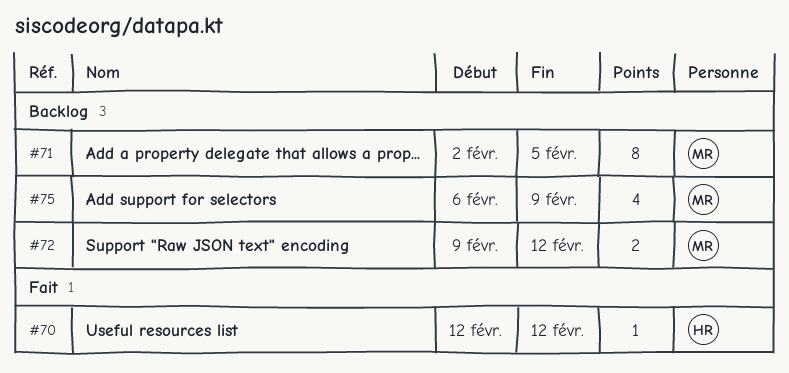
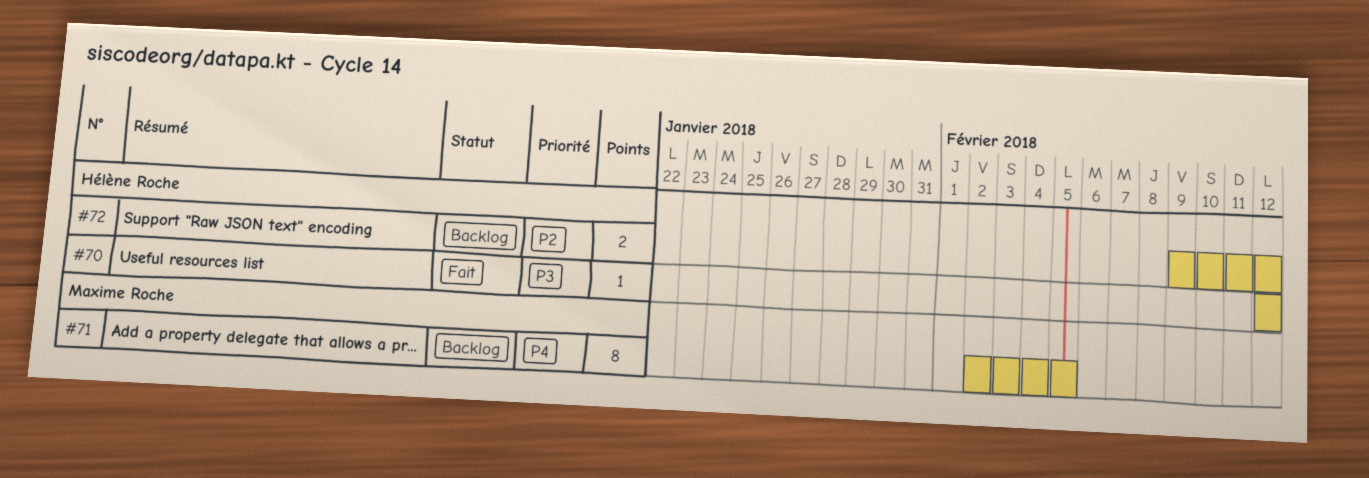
#72, owner: Maxime Roche -> Hélène Roche
#75: present -> none

